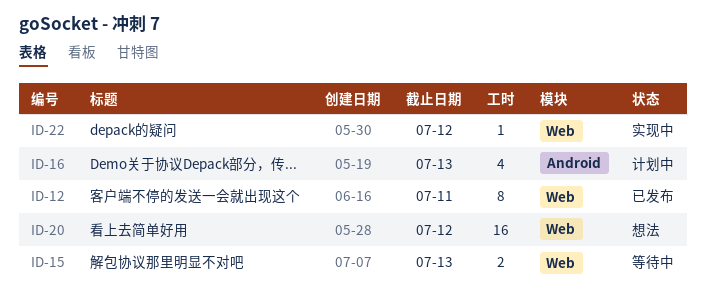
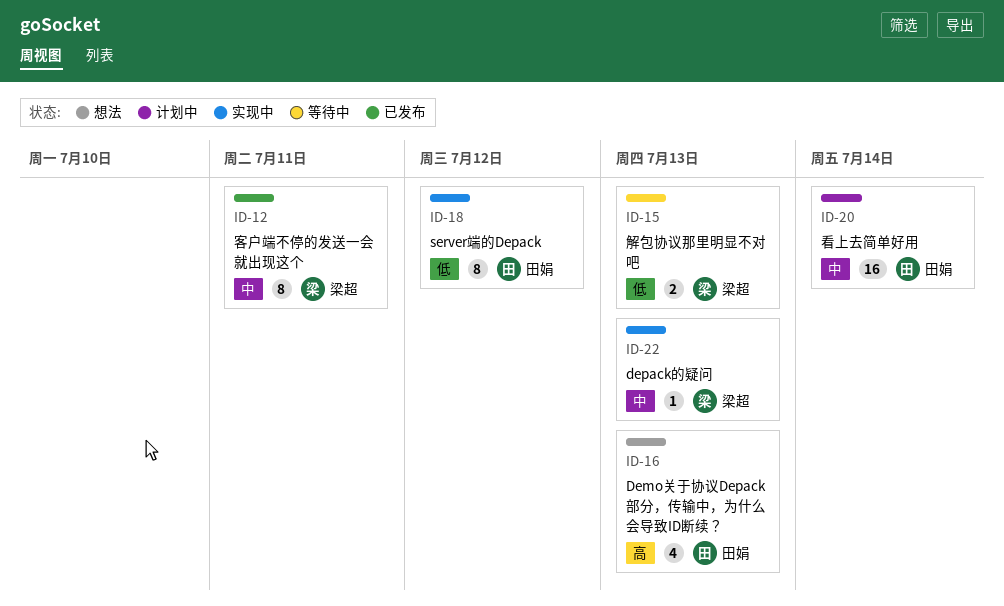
ID-16, status: 计划中 -> 想法
ID-18: none -> present
ID-20, status: 想法 -> 计划中
ID-20, due: Jul 12 -> Jul 14
ID-22, due: Jul 12 -> Jul 13

